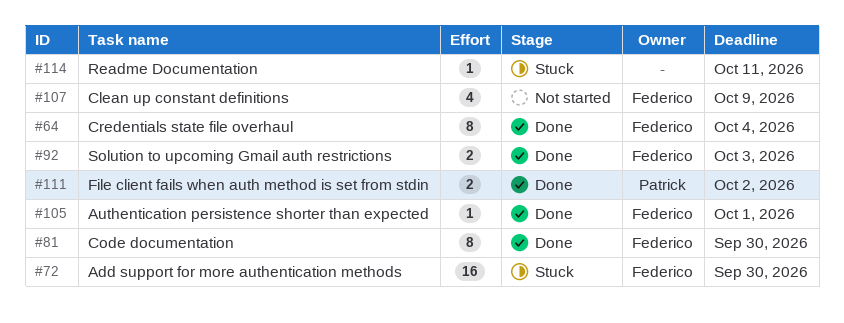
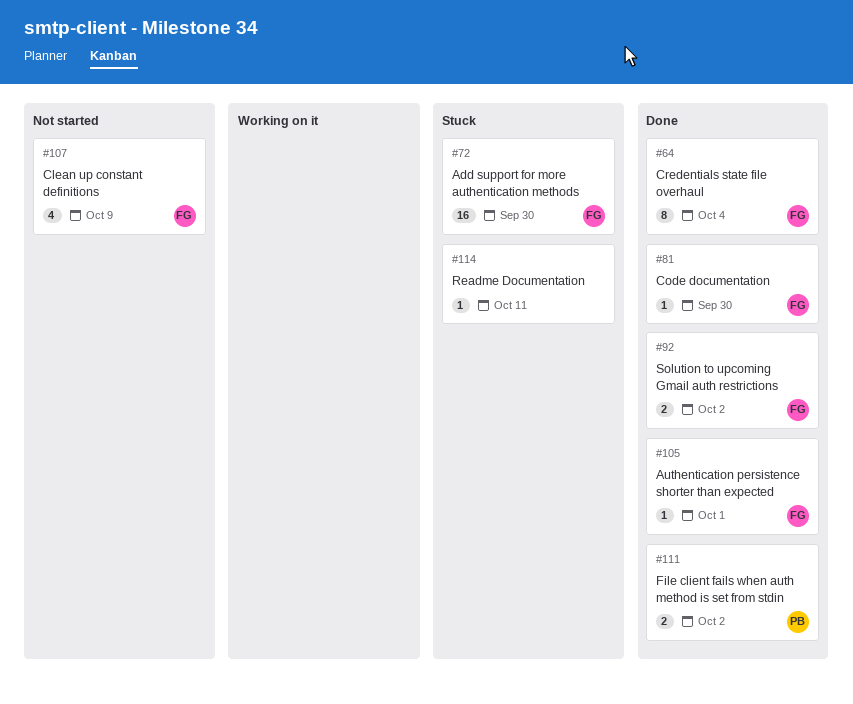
#81, estimate: 8 -> 1
#92, due: Oct 3 -> Oct 2

